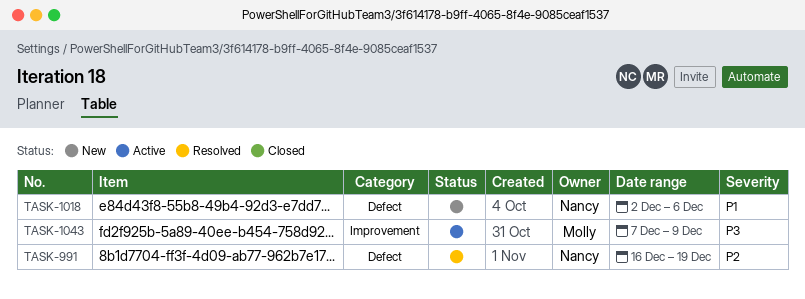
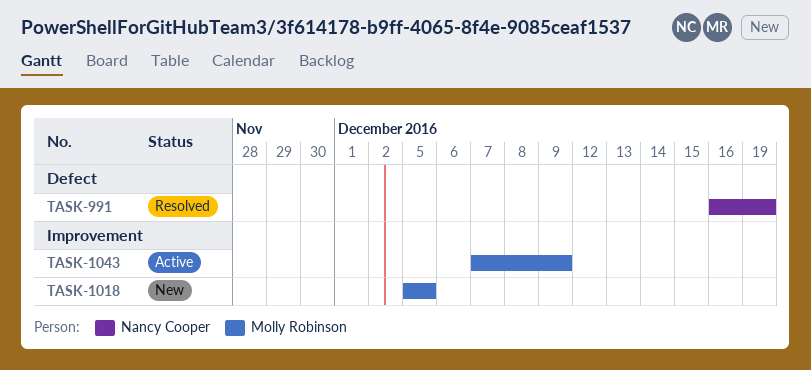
TASK-1018, owner: Nancy Cooper -> Molly Robinson
TASK-1018, label: Defect -> Improvement
TASK-1018, start: Dec 2 -> Dec 5
TASK-1018, due: Dec 6 -> Dec 5

